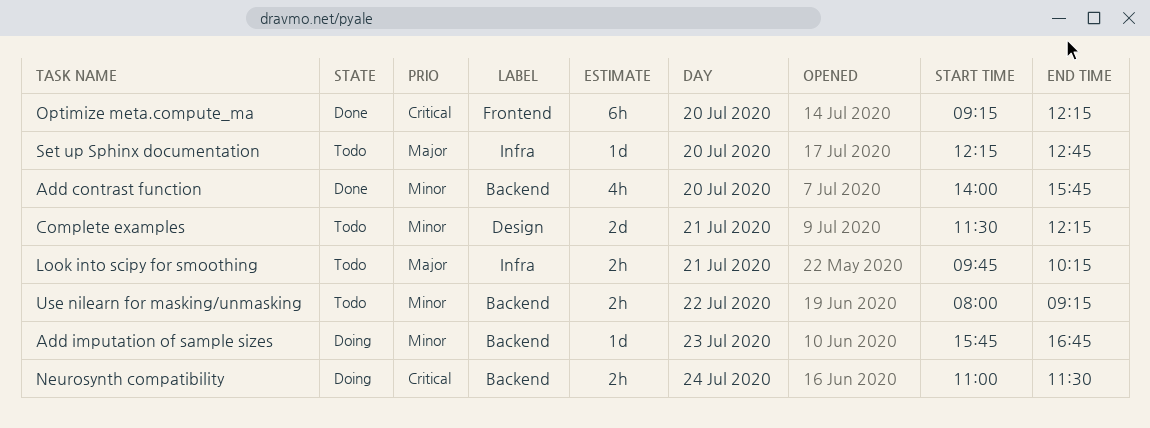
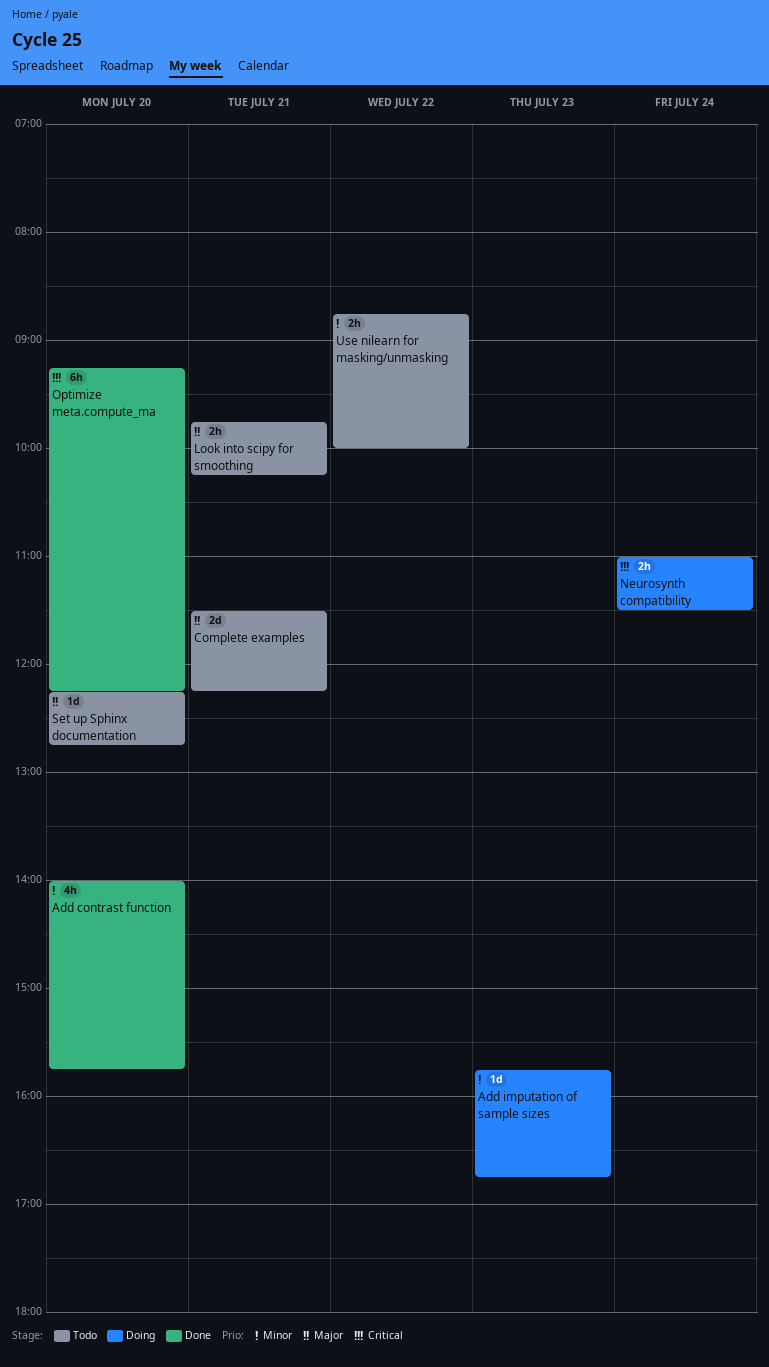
Complete examples, priority: Minor -> Major
Use nilearn for masking/unmasking, begins: 08:00 -> 08:45
Use nilearn for masking/unmasking, ends: 09:15 -> 10:00

